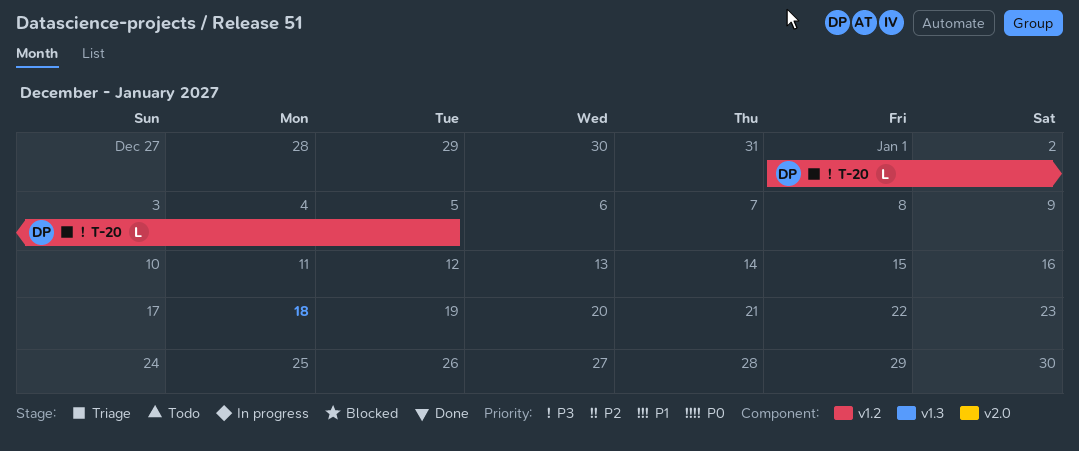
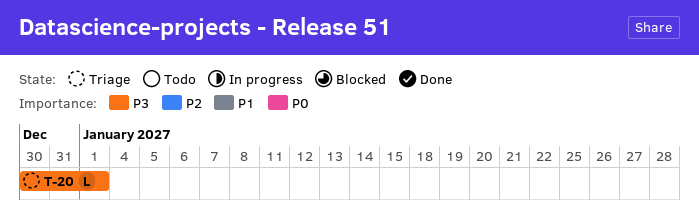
T-20, start: Jan 1 -> Dec 30
T-20, due: Jan 5 -> Jan 1

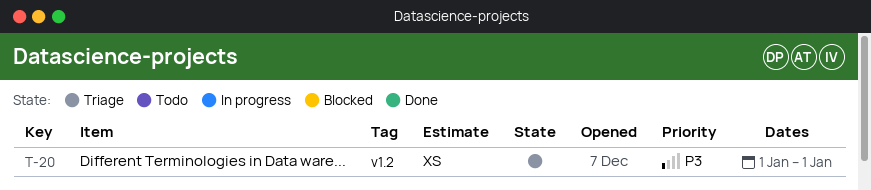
T-20, estimate: L -> XS
T-20, start: Dec 30 -> Jan 1

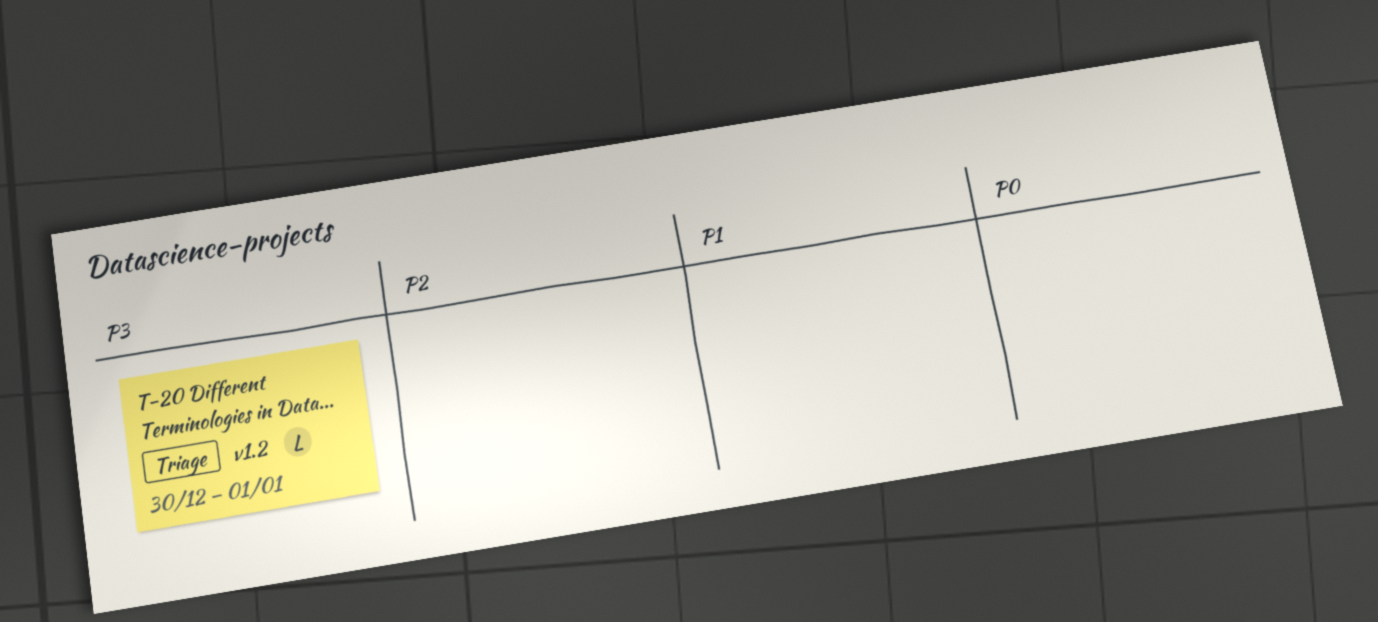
T-20, estimate: XS -> L
T-20, start: Jan 1 -> Dec 30

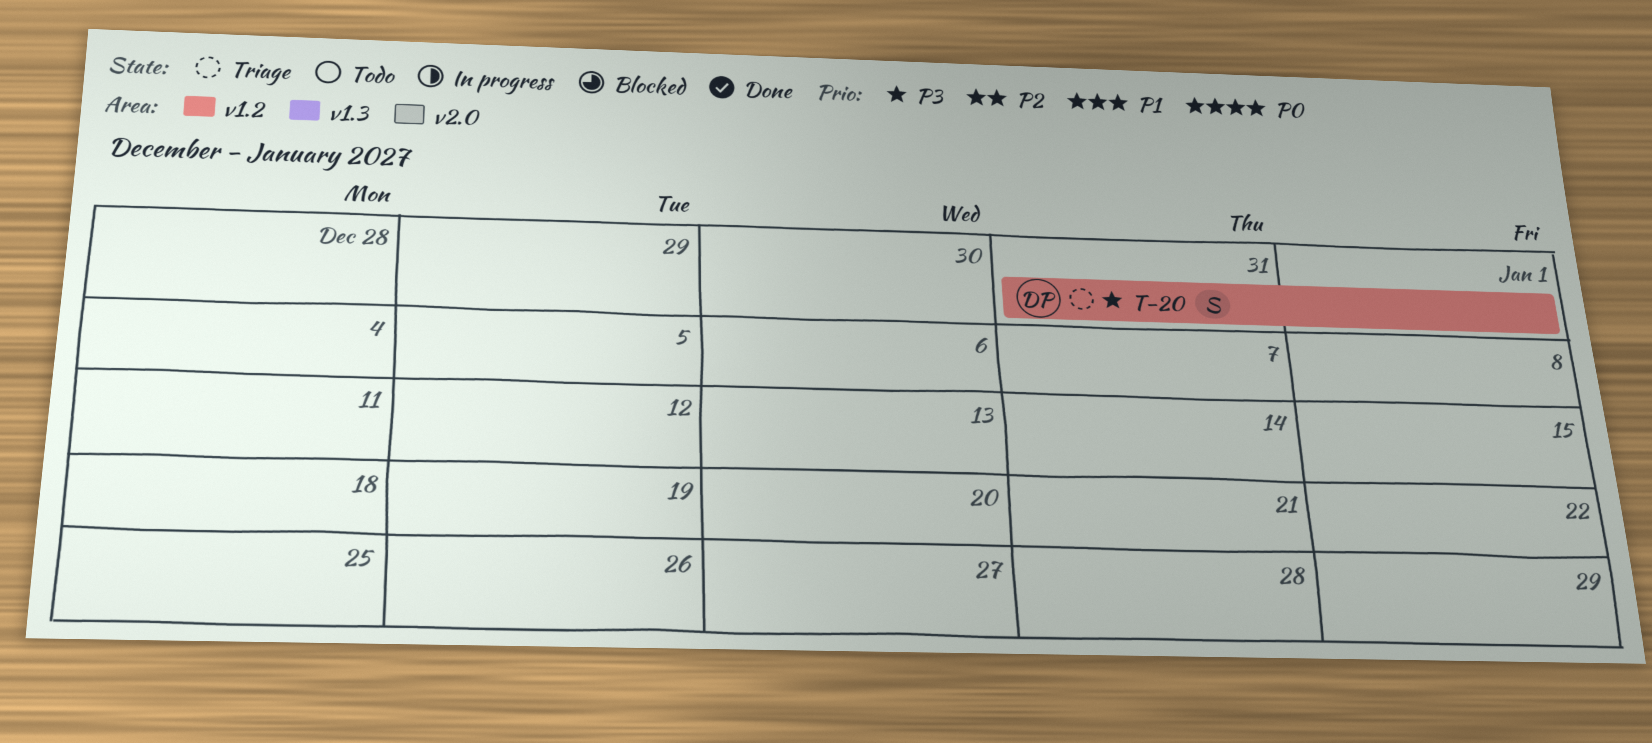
T-20, estimate: L -> S
T-20, start: Dec 30 -> Dec 31

